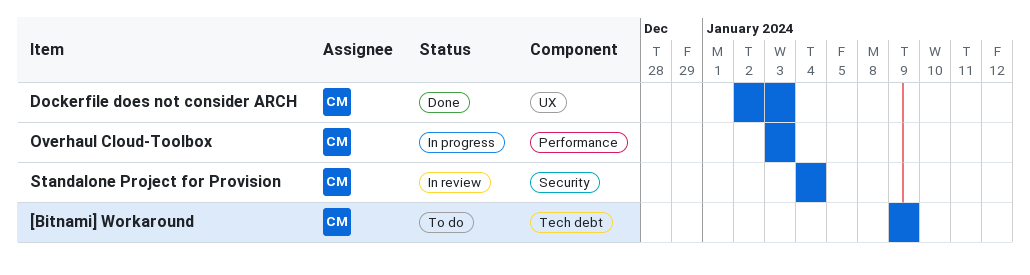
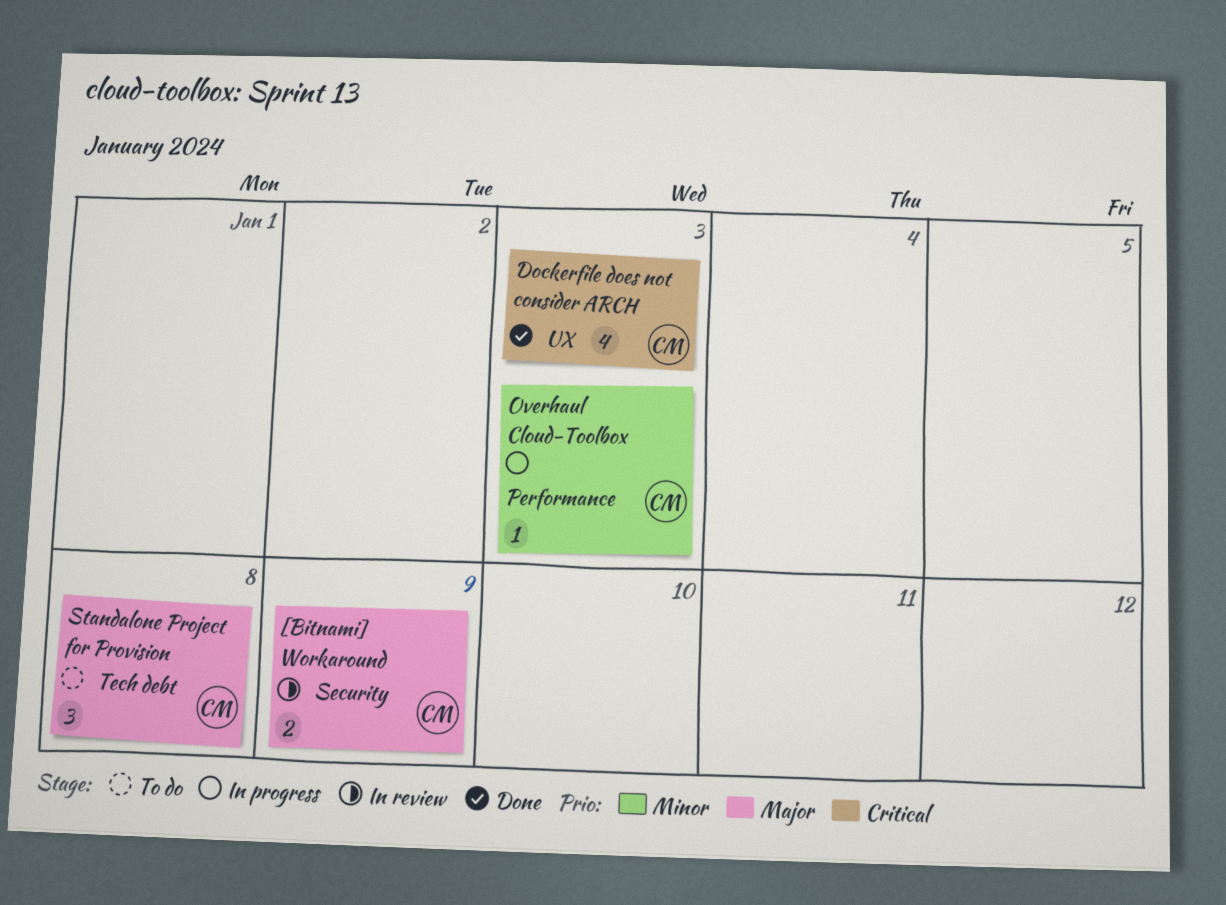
[Bitnami] Workaround, status: To do -> In review
[Bitnami] Workaround, label: Tech debt -> Security
Standalone Project for Provision, status: In review -> To do
Standalone Project for Provision, label: Security -> Tech debt
Standalone Project for Provision, due: Jan 4 -> Jan 8

